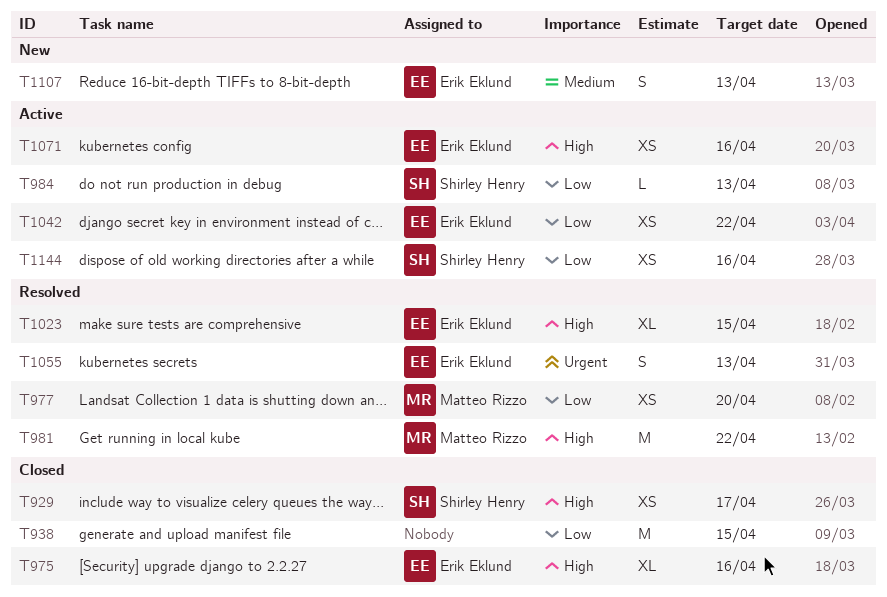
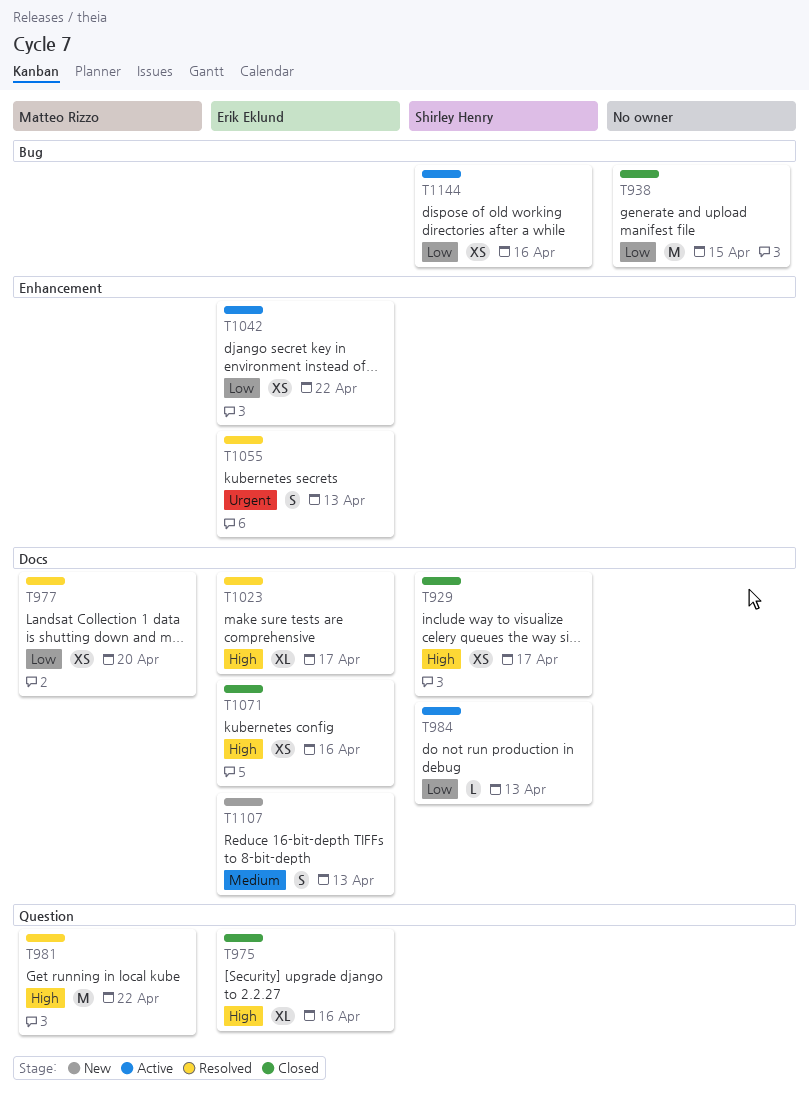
T1023, due: Apr 15 -> Apr 17
T1071, status: Active -> Closed

